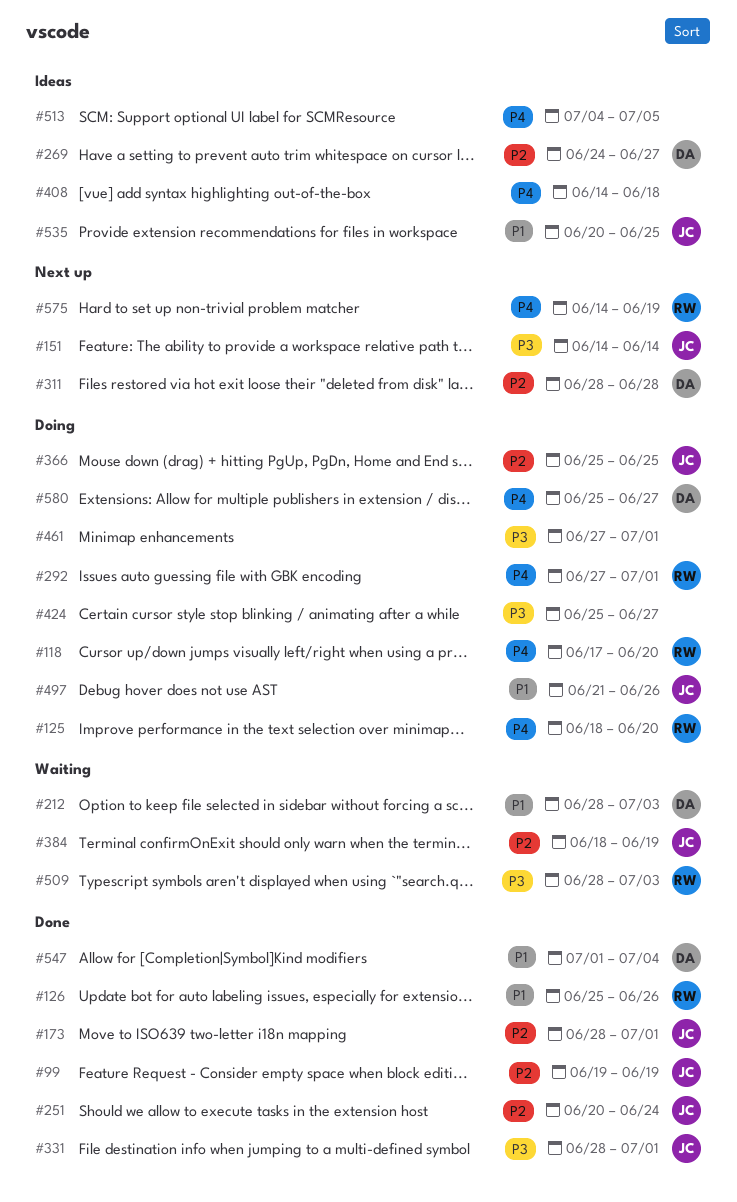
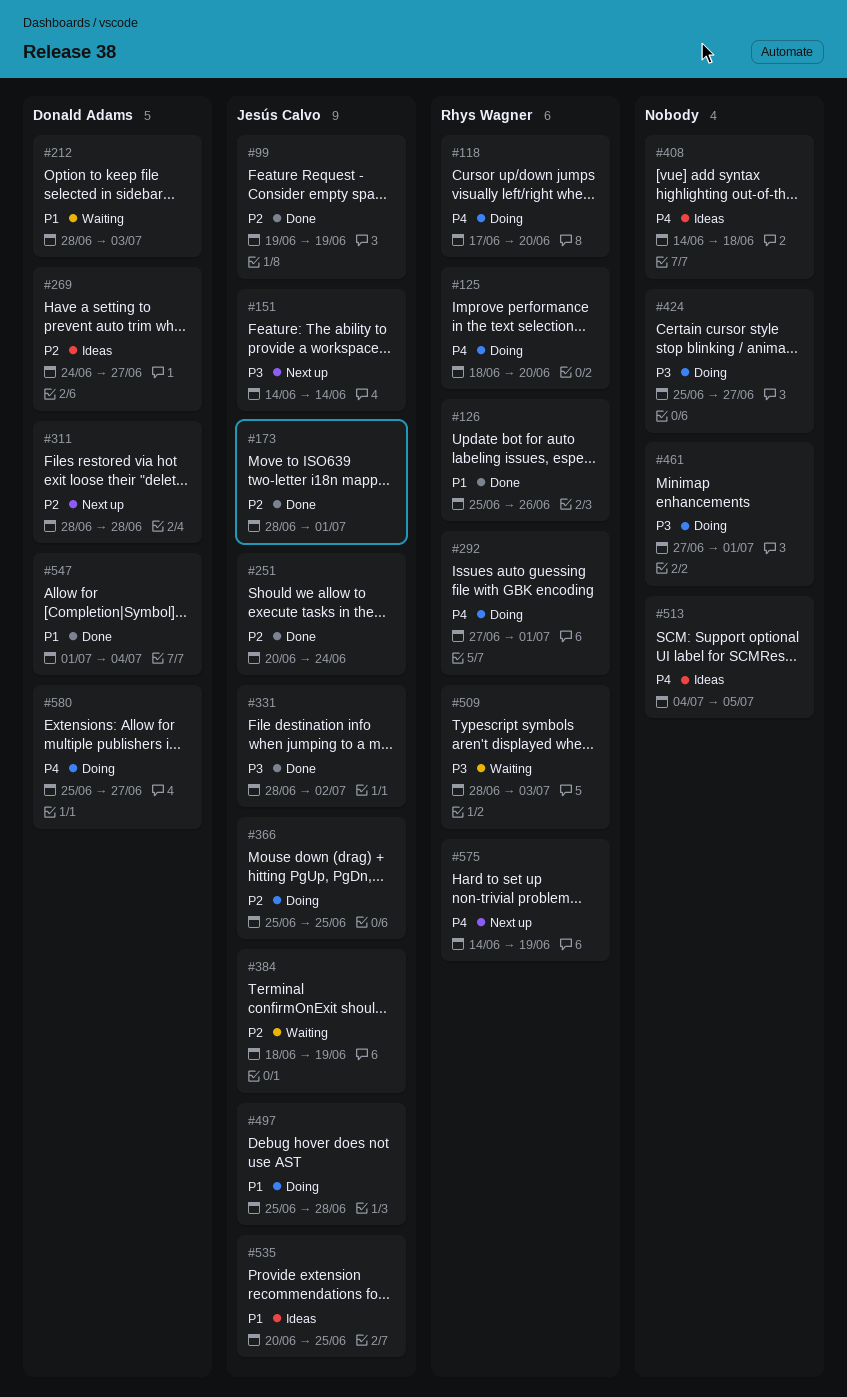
#331, due: Jul 1 -> Jul 2
#497, start: Jun 21 -> Jun 25
#497, due: Jun 26 -> Jun 28

